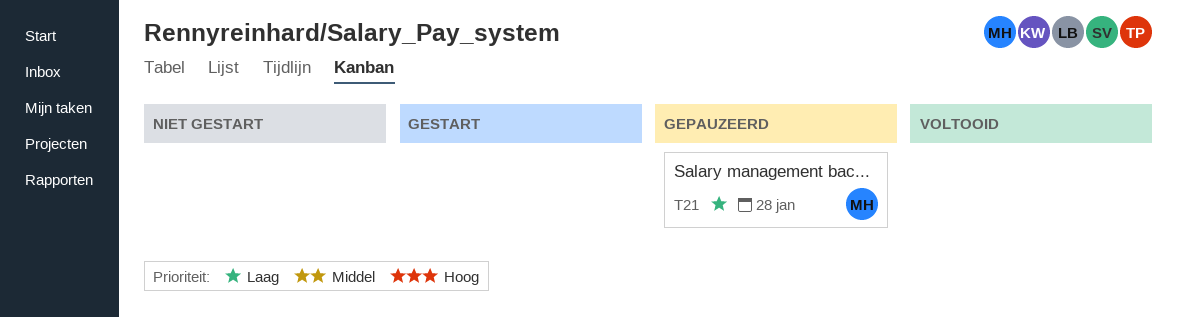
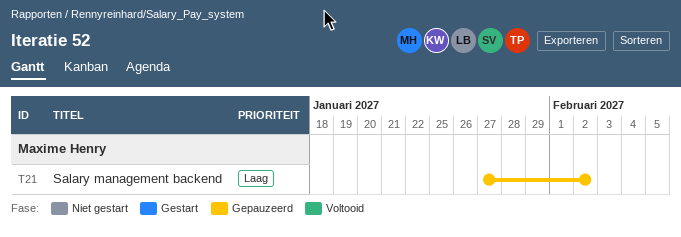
T21, due: Jan 28 -> Feb 2

